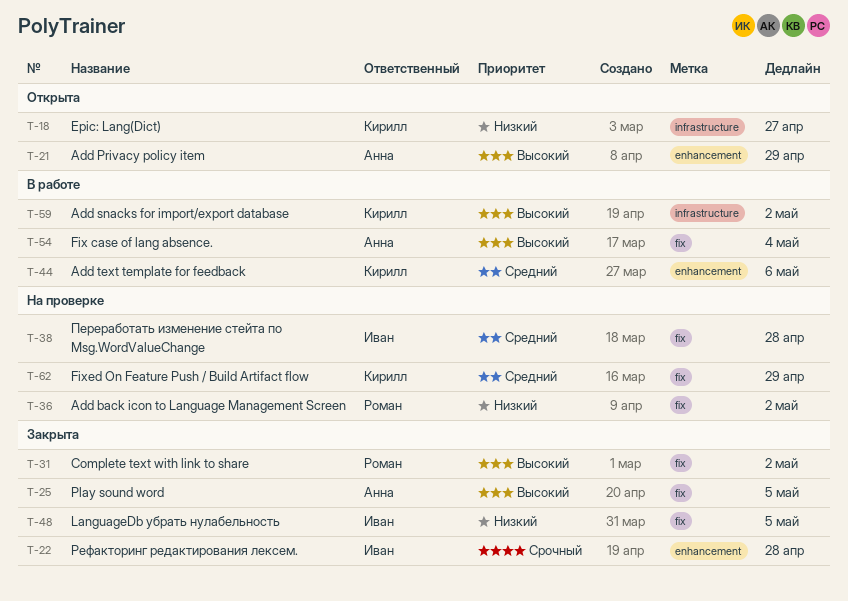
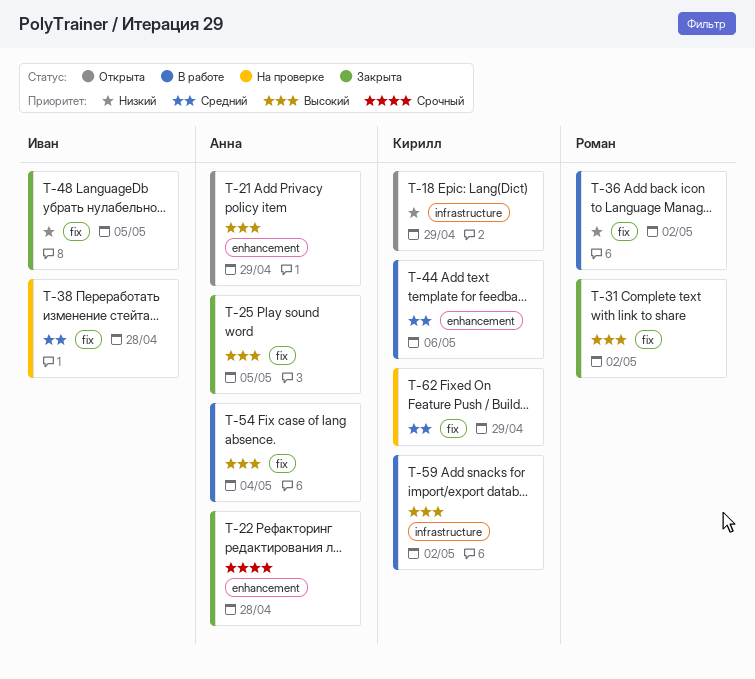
T-18, due: Apr 27 -> Apr 29
T-22, owner: Иван -> Анна
T-36, status: На проверке -> В работе

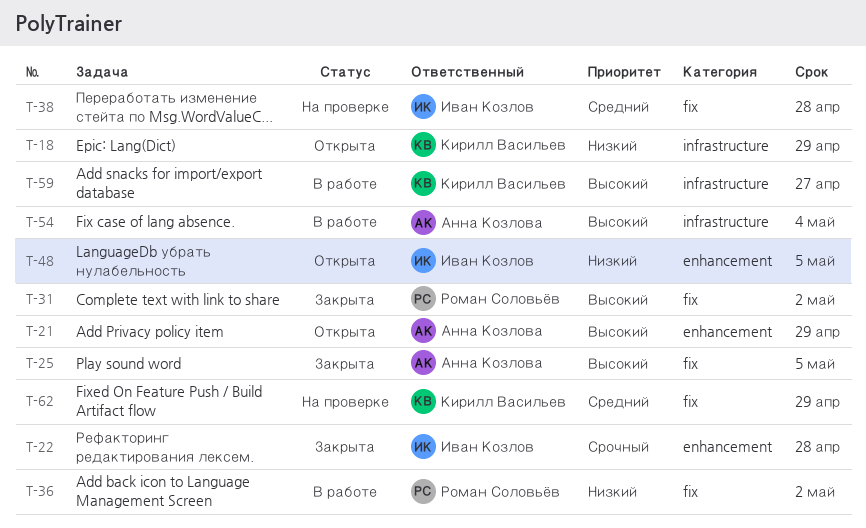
T-22, owner: Анна Козлова -> Иван Козлов
T-44: present -> none
T-48, status: Закрыта -> Открыта
T-48, label: fix -> enhancement
T-54, label: fix -> infrastructure
T-59, due: May 2 -> Apr 27

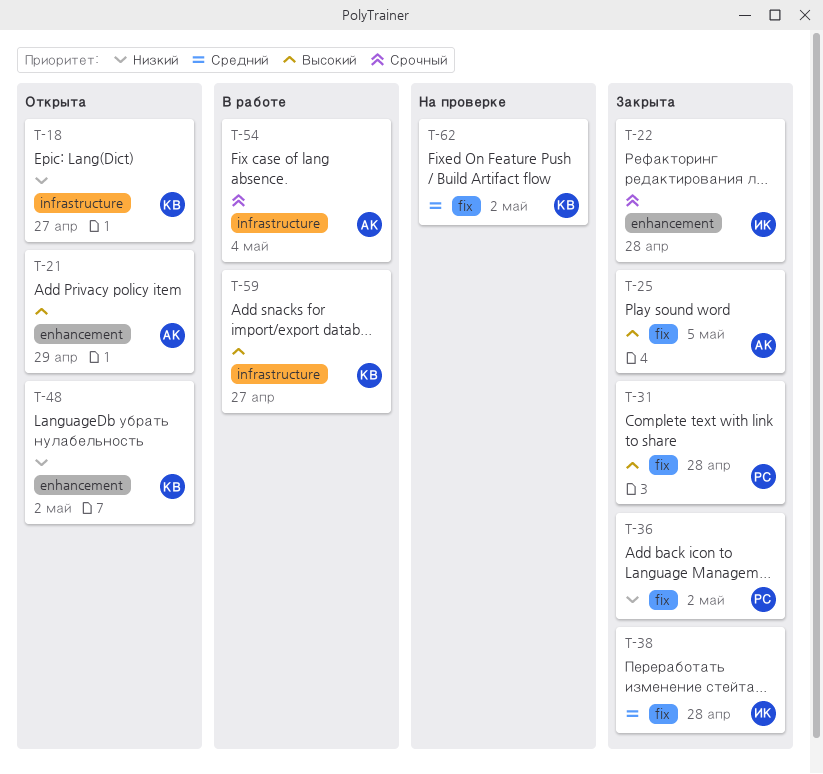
T-18, due: Apr 29 -> Apr 27
T-31, due: May 2 -> Apr 28
T-36, status: В работе -> Закрыта
T-38, status: На проверке -> Закрыта
T-48, owner: Иван Козлов -> Кирилл Васильев
T-48, due: May 5 -> May 2
T-54, priority: Высокий -> Срочный
T-62, due: Apr 29 -> May 2

